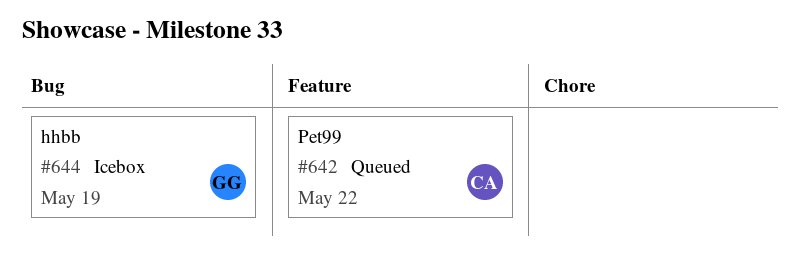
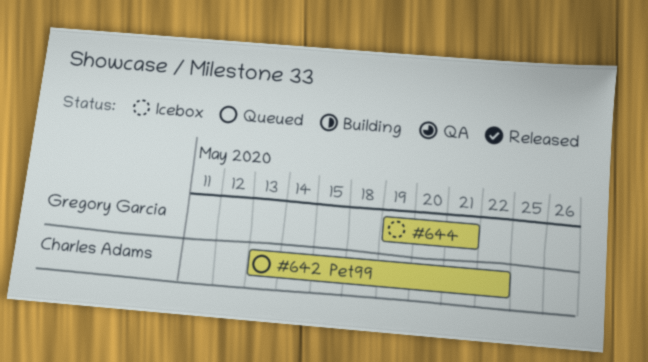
#644, due: May 19 -> May 21

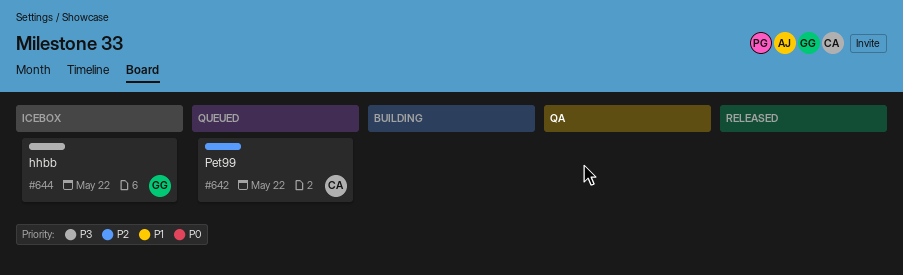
#644, due: May 21 -> May 22

